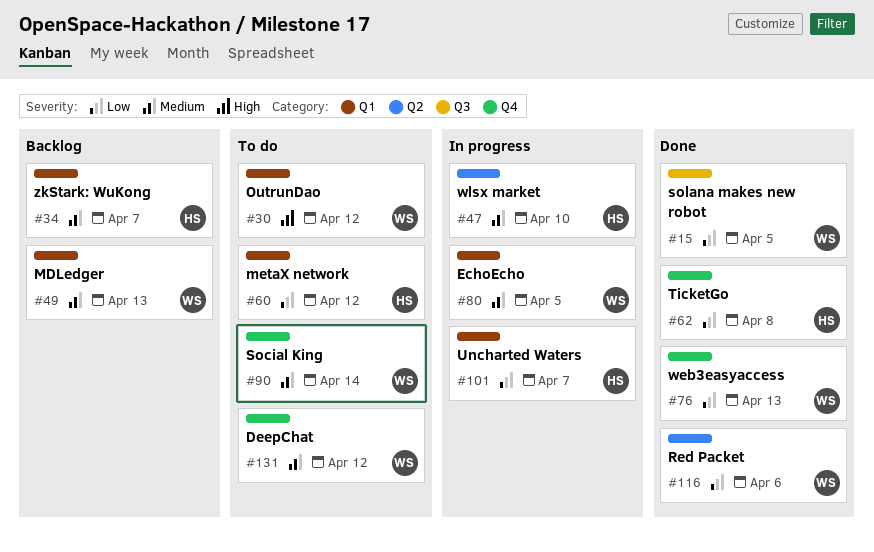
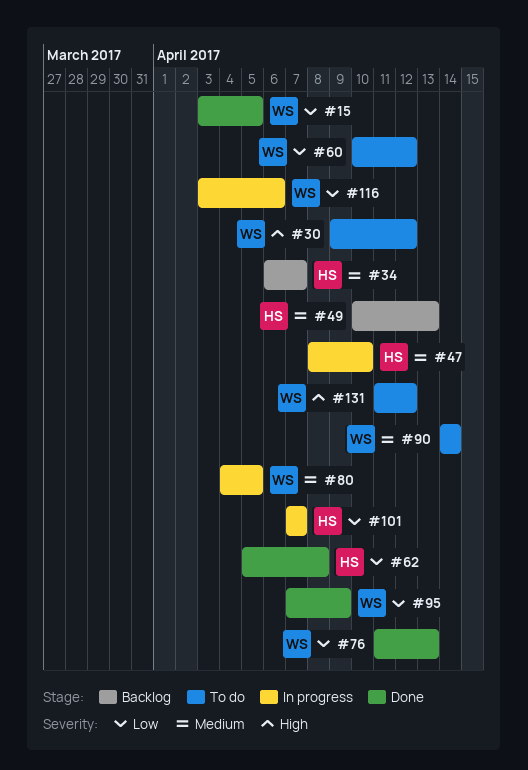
#49, owner: WS -> HS
#60, owner: HS -> WS
#95: none -> present
#116, status: Done -> In progress
#131, priority: Medium -> High

